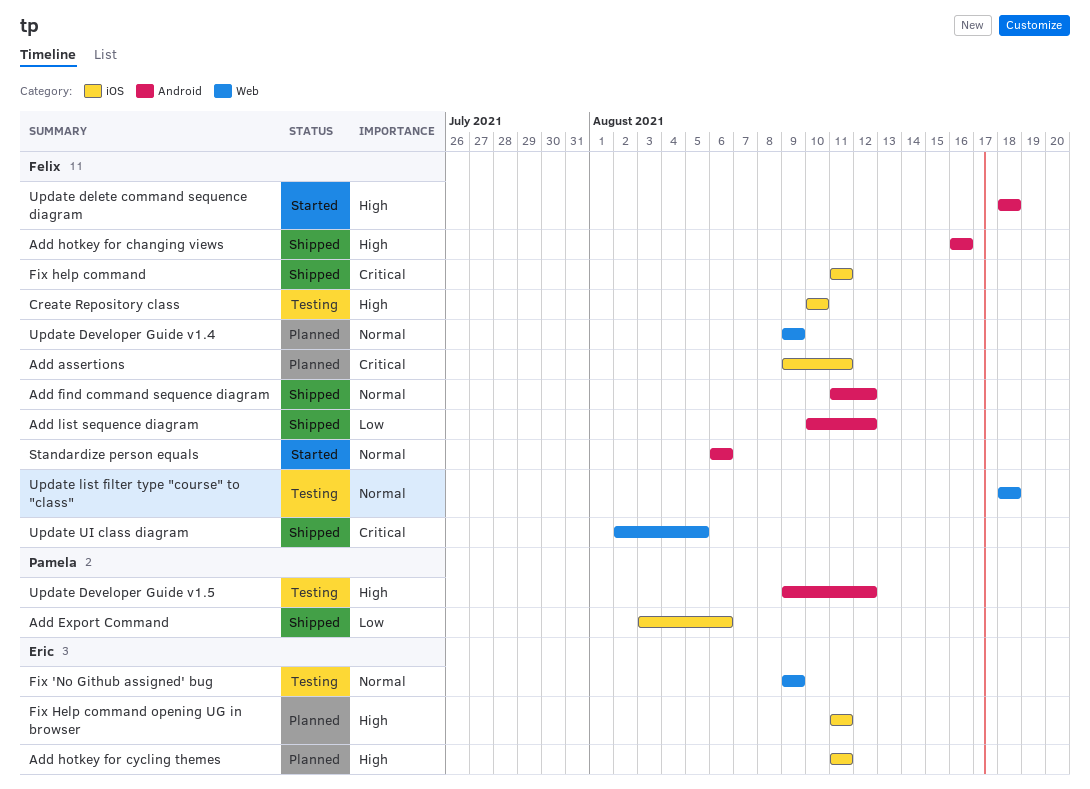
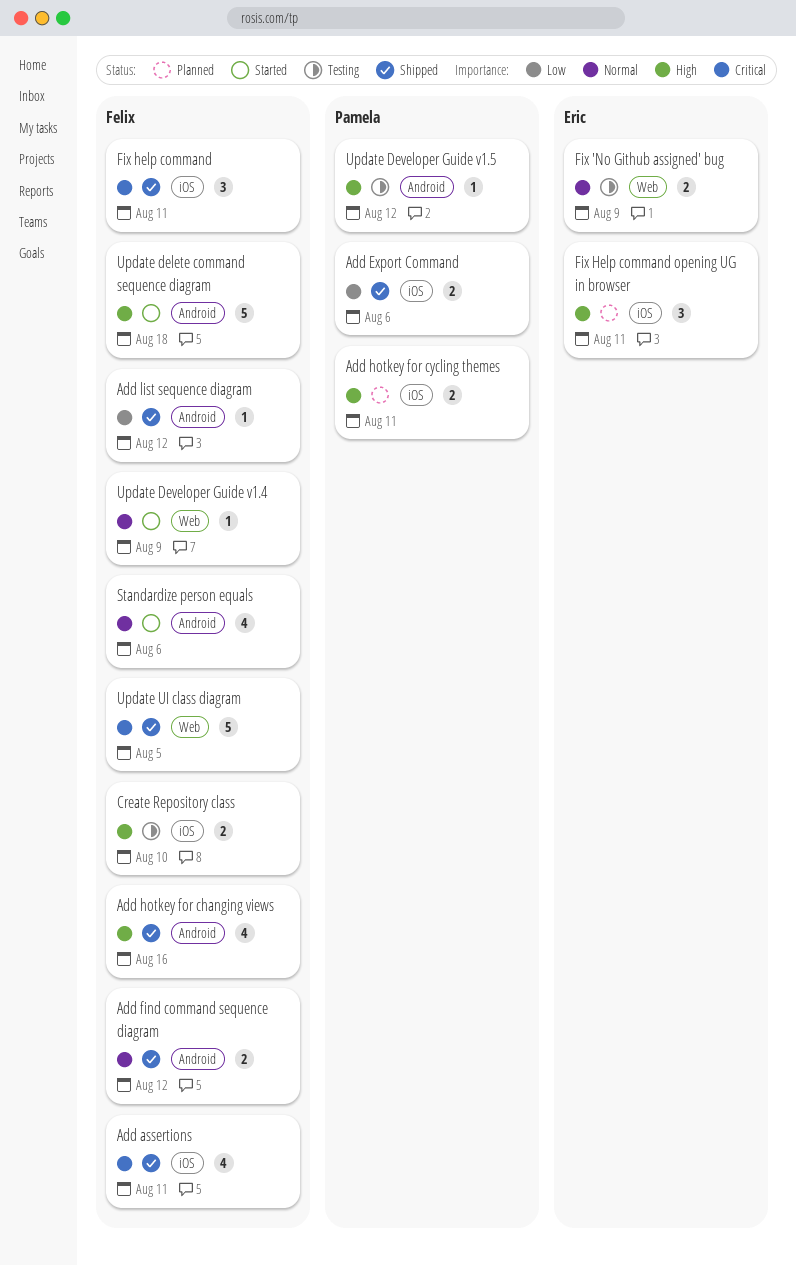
Add assertions, status: Planned -> Shipped
Add hotkey for cycling themes, owner: Eric -> Pamela
Update Developer Guide v1.4, status: Planned -> Started
Update list filter type "course" to "class": present -> none

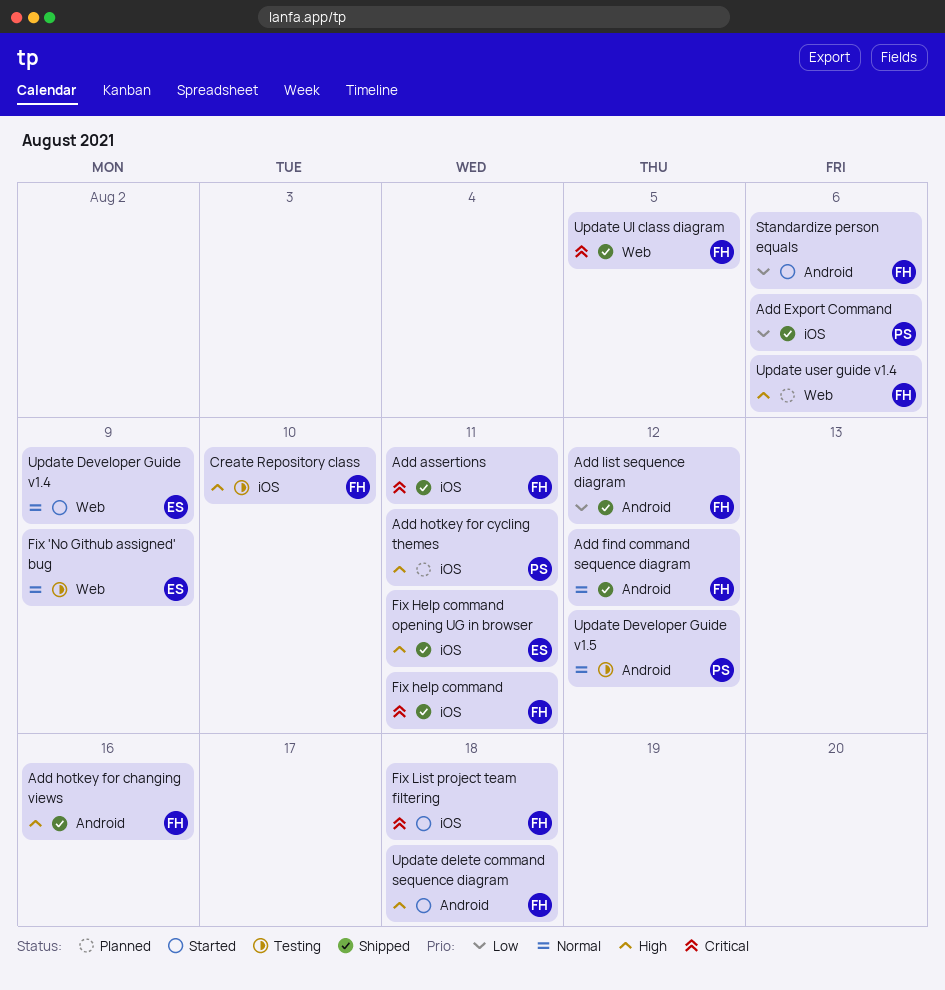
Fix Help command opening UG in browser, status: Planned -> Shipped
Fix List project team filtering: none -> present
Standardize person equals, priority: Normal -> Low
Update Developer Guide v1.4, owner: Felix -> Eric
Update Developer Guide v1.5, priority: High -> Normal
Update user guide v1.4: none -> present

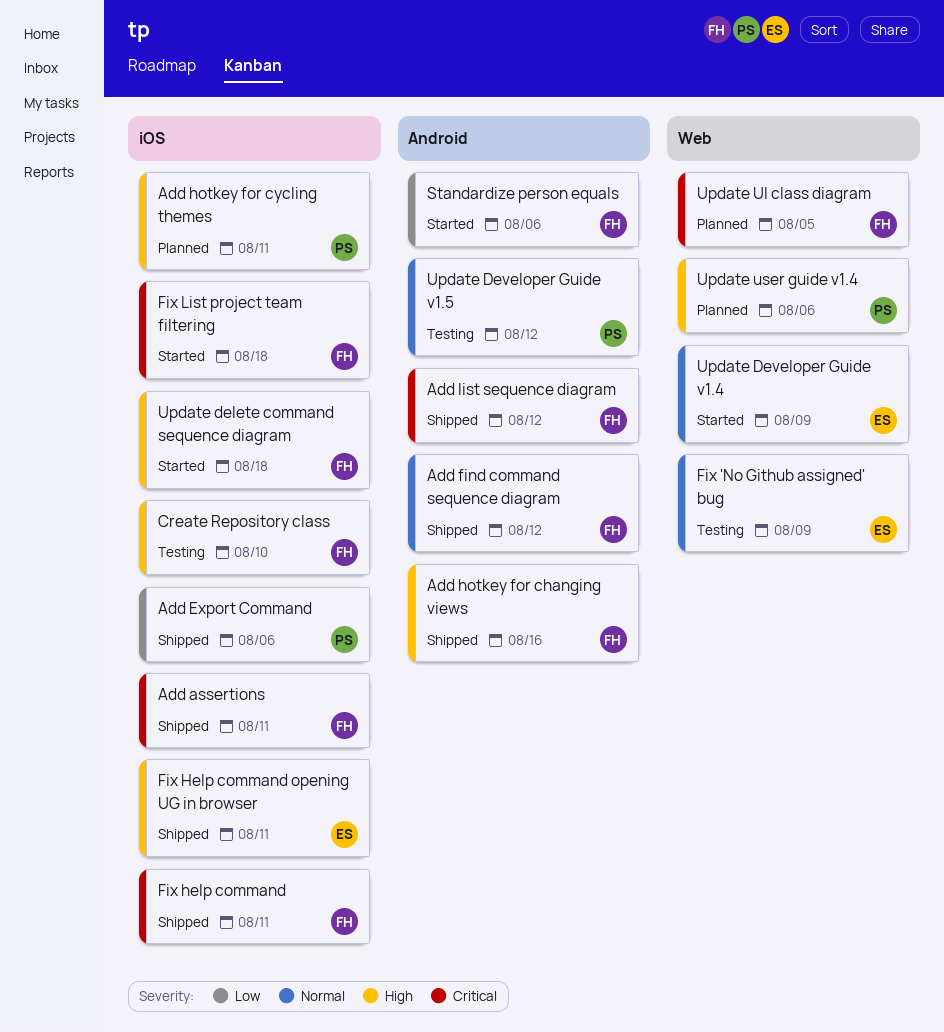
Add list sequence diagram, priority: Low -> Critical
Update delete command sequence diagram, label: Android -> iOS
Update UI class diagram, status: Shipped -> Planned
Update user guide v1.4, owner: FH -> PS

